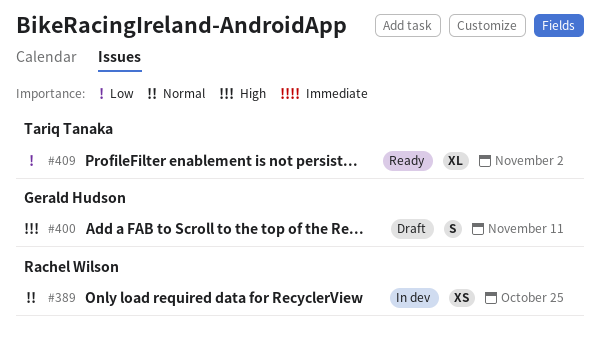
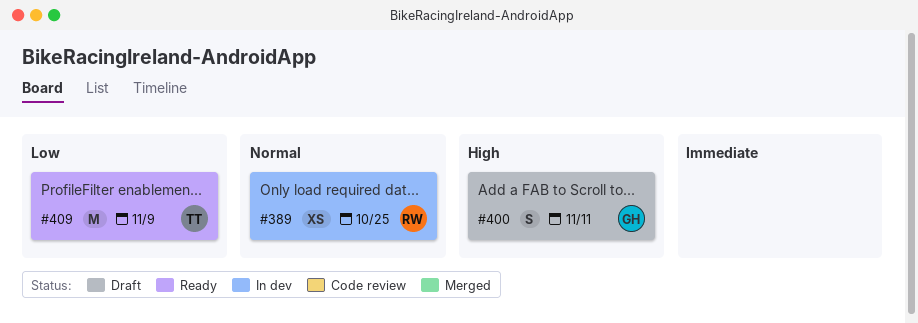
#409, estimate: XL -> M
#409, due: Nov 2 -> Nov 9

